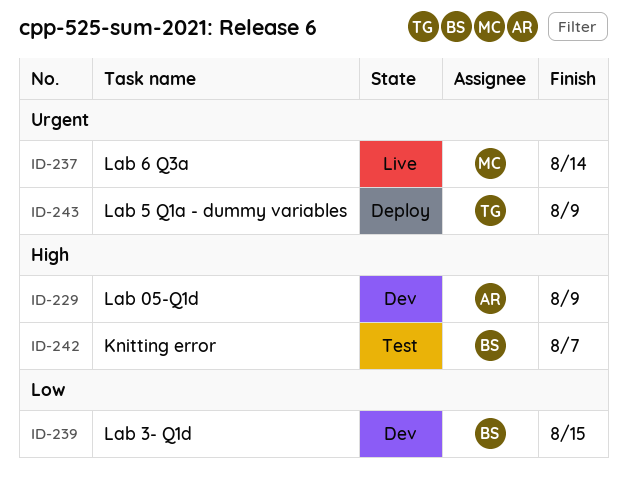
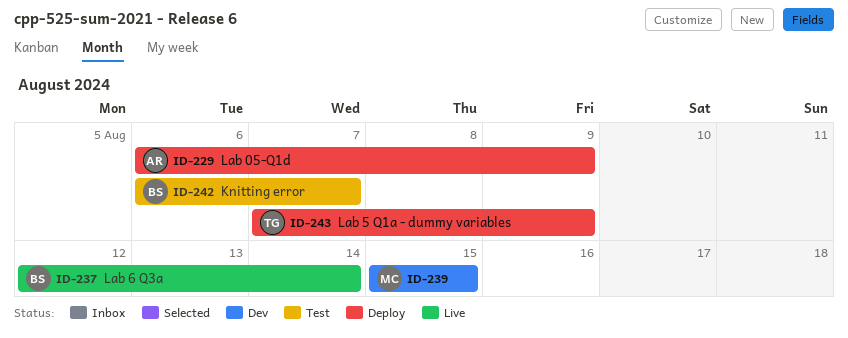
ID-229, status: Dev -> Deploy
ID-237, owner: MC -> BS
ID-239, owner: BS -> MC

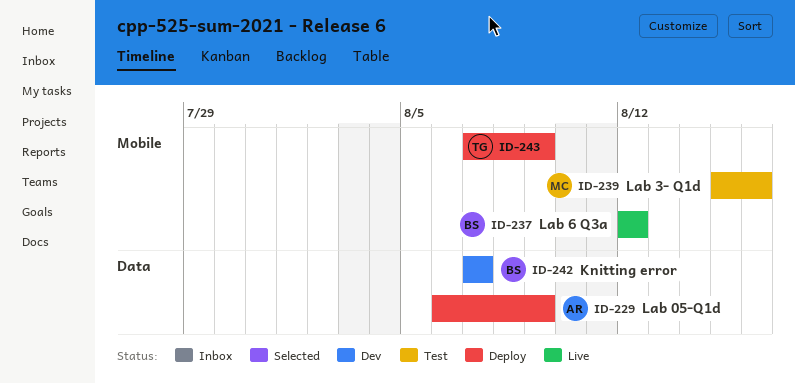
ID-237, due: Aug 14 -> Aug 12
ID-239, status: Dev -> Test
ID-239, due: Aug 15 -> Aug 16
ID-242, status: Test -> Dev
ID-242, start: Aug 6 -> Aug 7

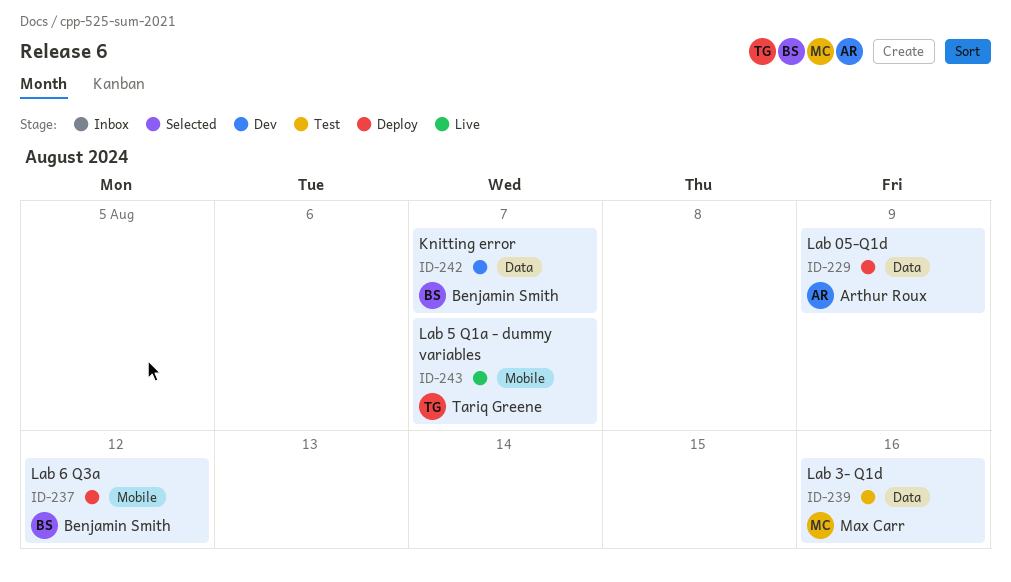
ID-237, status: Live -> Deploy
ID-239, label: Mobile -> Data
ID-243, status: Deploy -> Live
ID-243, due: Aug 9 -> Aug 7

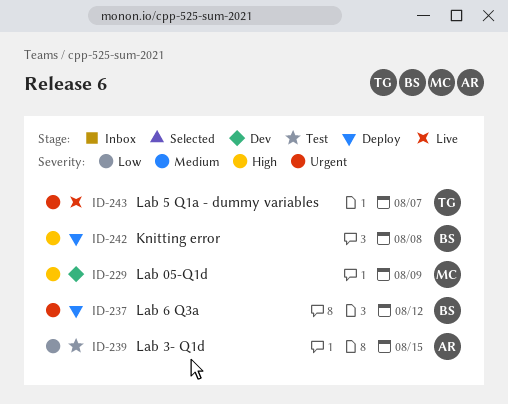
ID-229, status: Deploy -> Dev
ID-229, owner: Arthur Roux -> Max Carr
ID-239, owner: Max Carr -> Arthur Roux
ID-239, due: Aug 16 -> Aug 15
ID-242, status: Dev -> Deploy
ID-242, due: Aug 7 -> Aug 8

